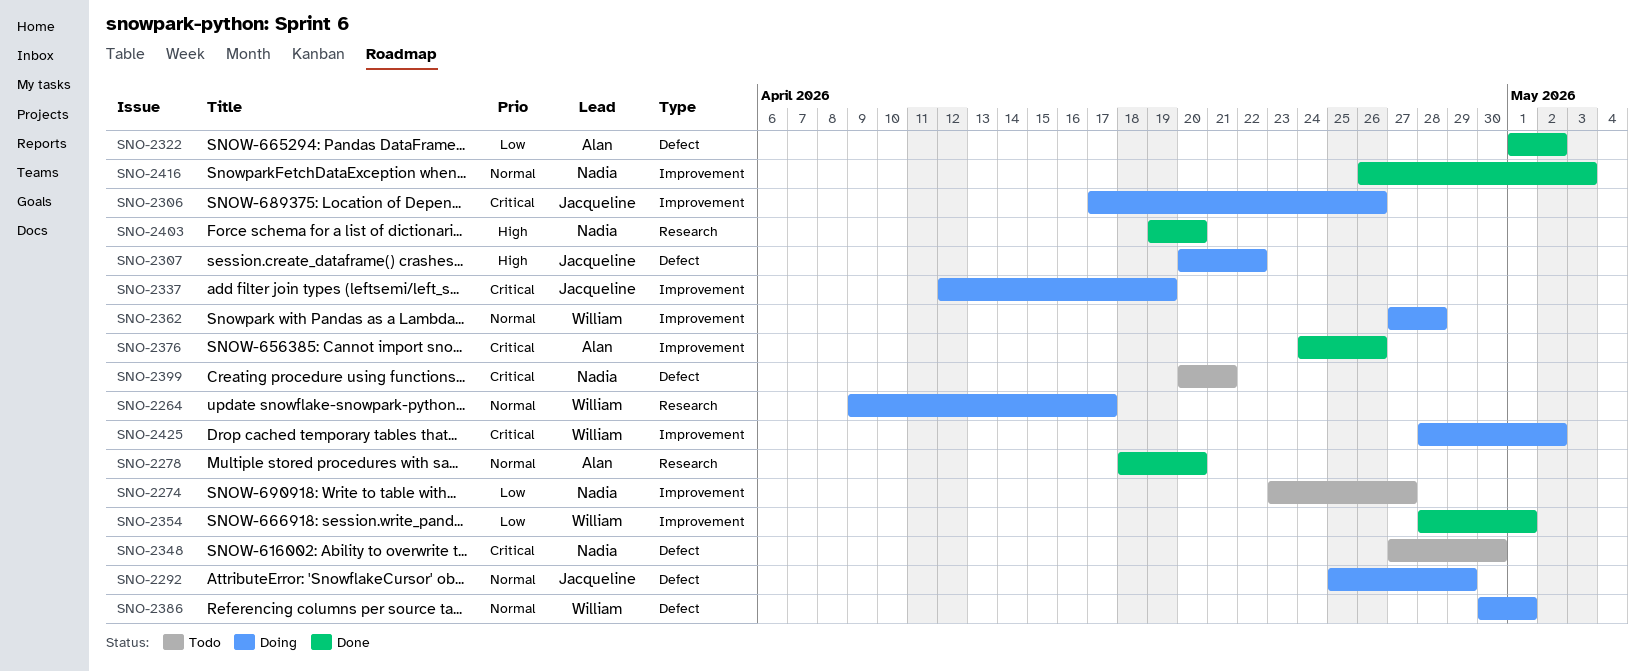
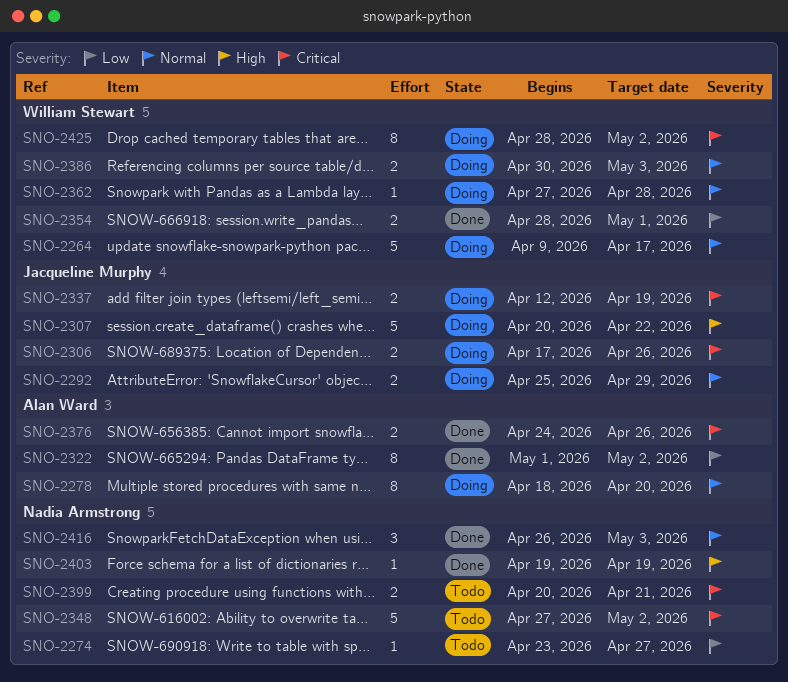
SNO-2278, status: Done -> Doing
SNO-2348, due: Apr 30 -> May 2
SNO-2386, due: May 1 -> May 3
SNO-2403, due: Apr 20 -> Apr 19

